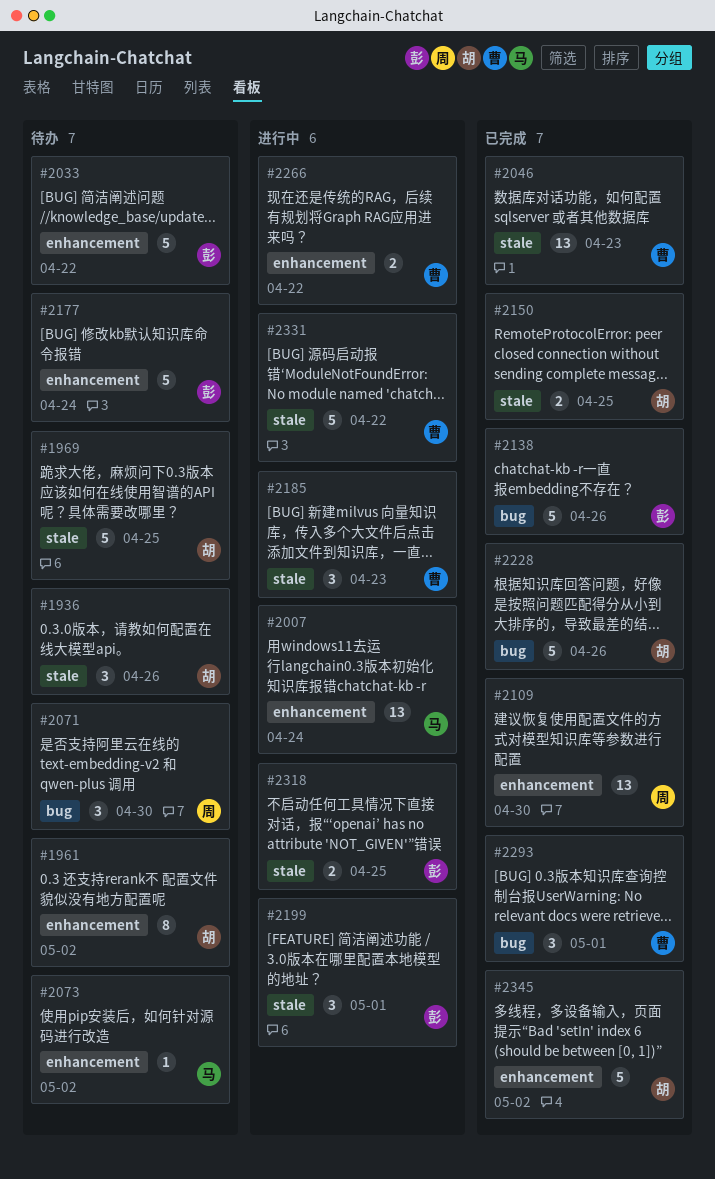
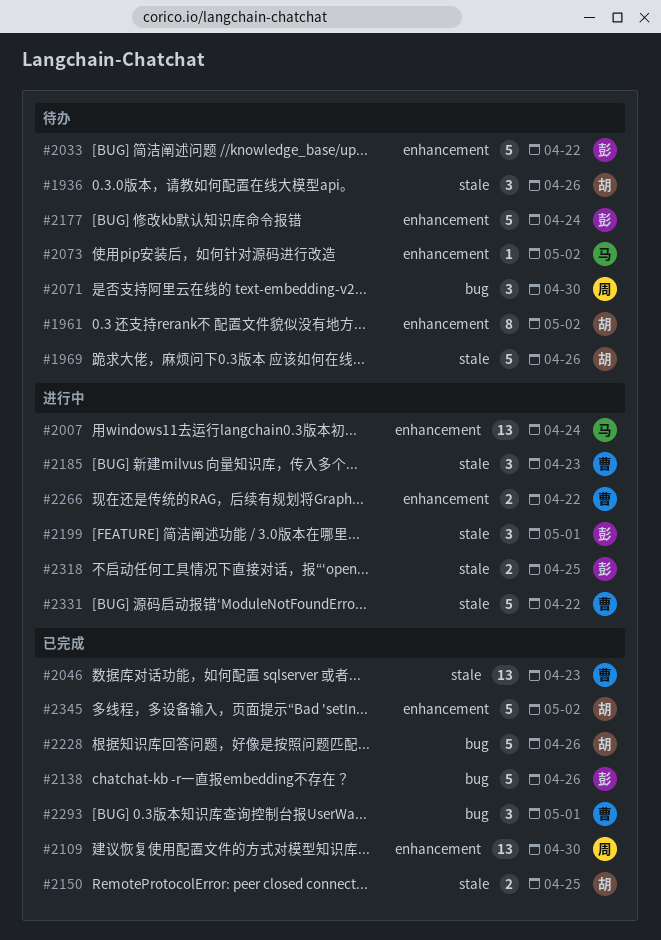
#1969, due: Apr 25 -> Apr 26

